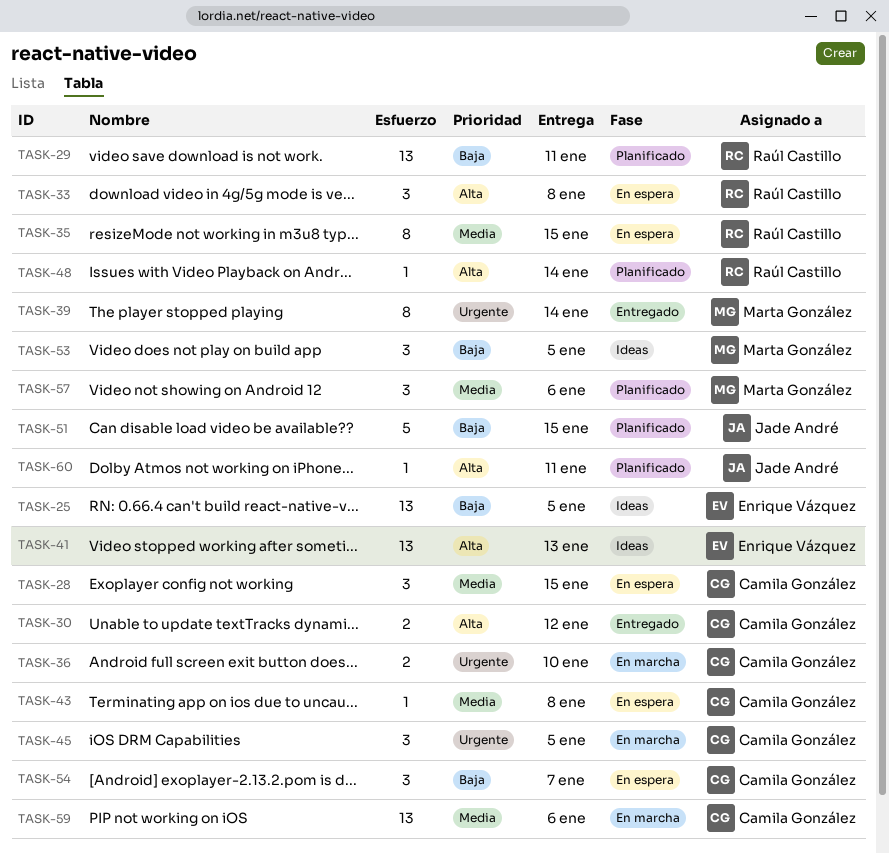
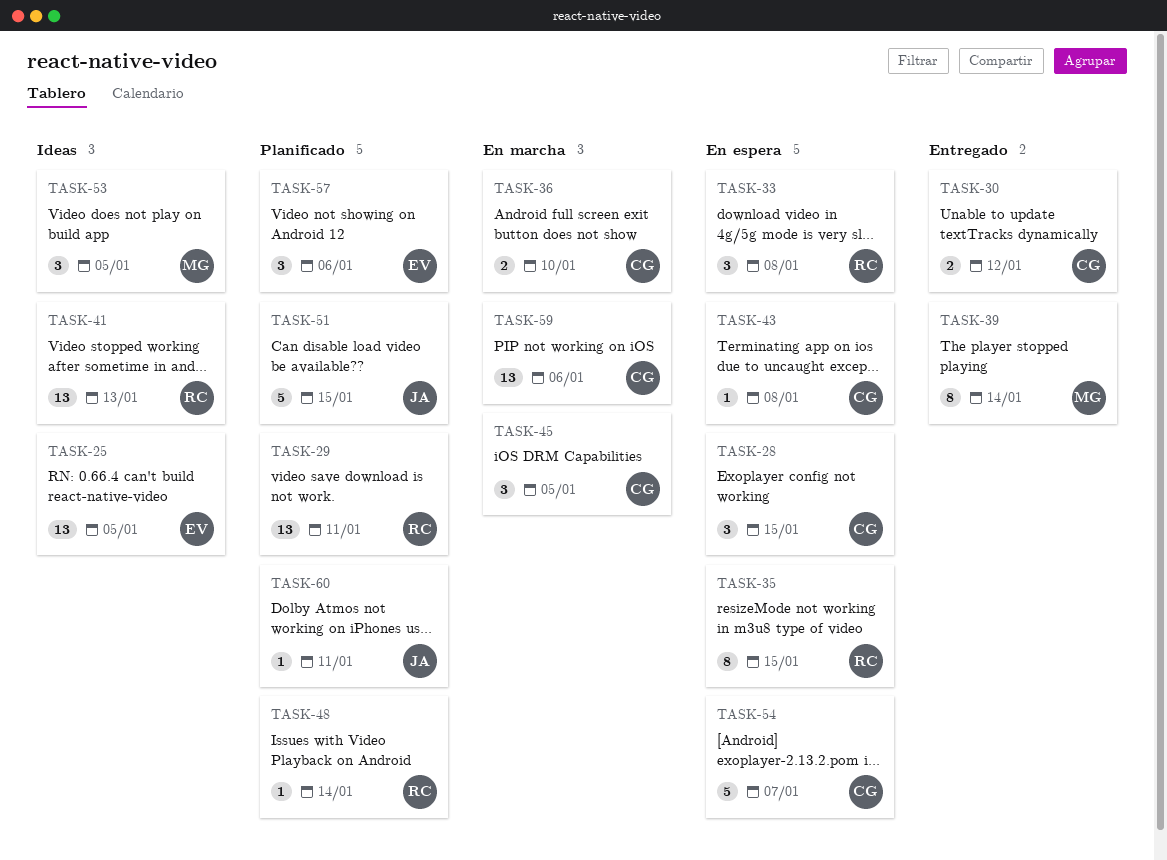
TASK-41, owner: Enrique Vázquez -> Raúl Castillo
TASK-54, estimate: 3 -> 5
TASK-57, owner: Marta González -> Enrique Vázquez

